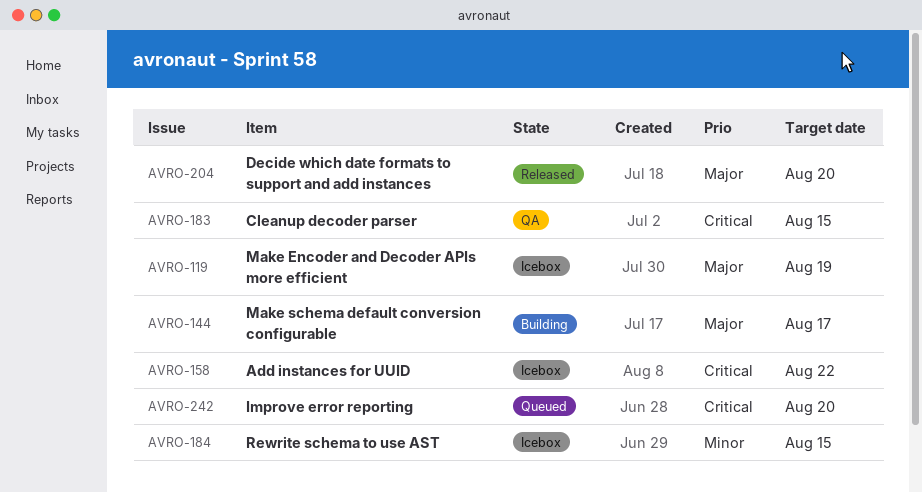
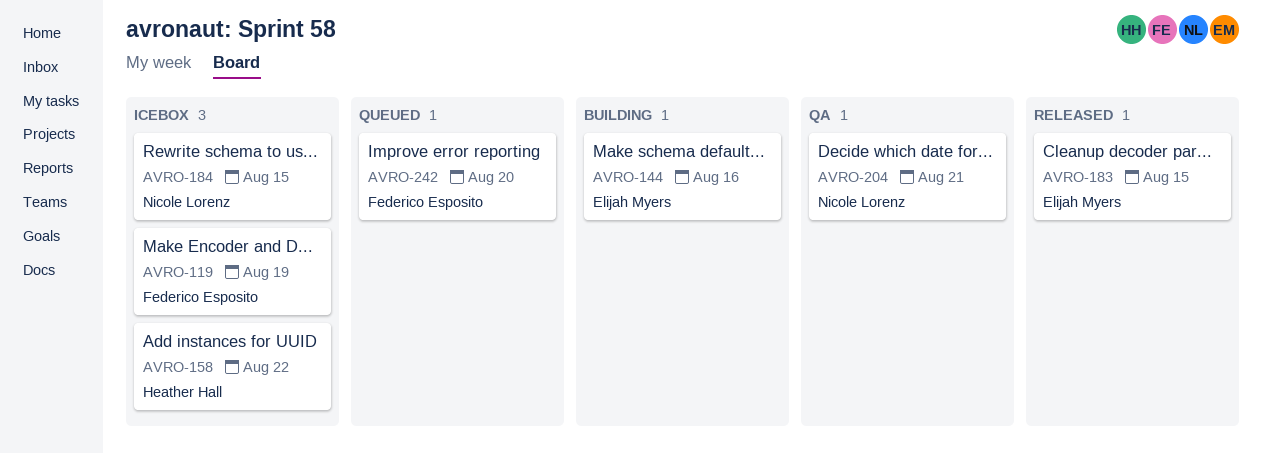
AVRO-144, due: Aug 17 -> Aug 16
AVRO-183, status: QA -> Released
AVRO-204, status: Released -> QA
AVRO-204, due: Aug 20 -> Aug 21

